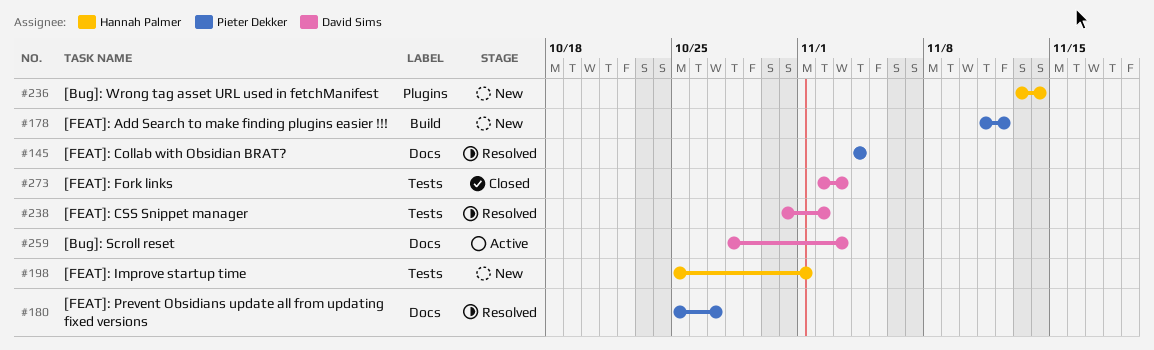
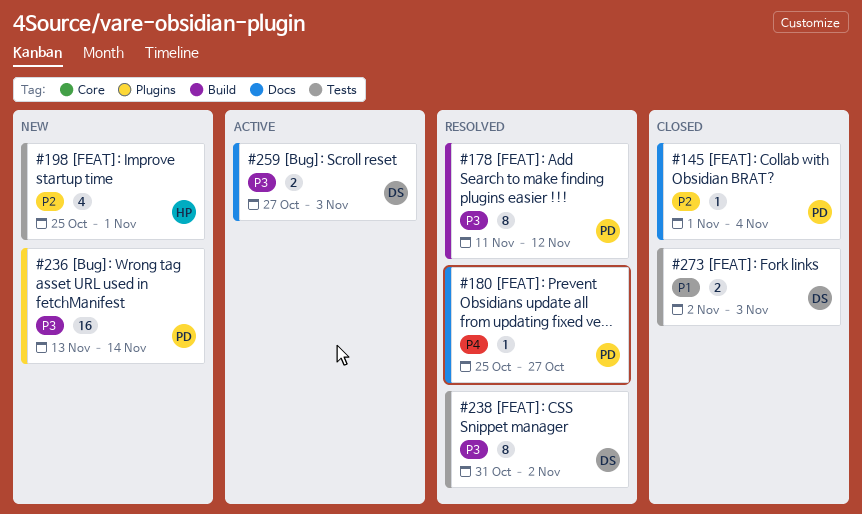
#145, status: Resolved -> Closed
#145, start: Nov 4 -> Nov 1
#178, status: New -> Resolved
#236, owner: Hannah Palmer -> Pieter Dekker
#259, start: Oct 28 -> Oct 27

